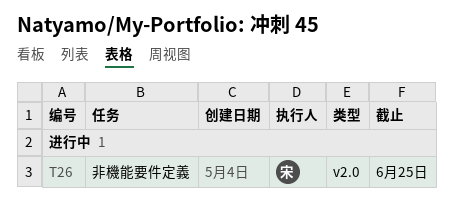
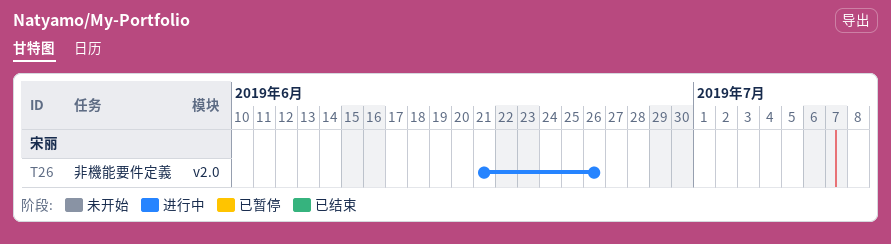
T26, due: Jun 25 -> Jun 26

